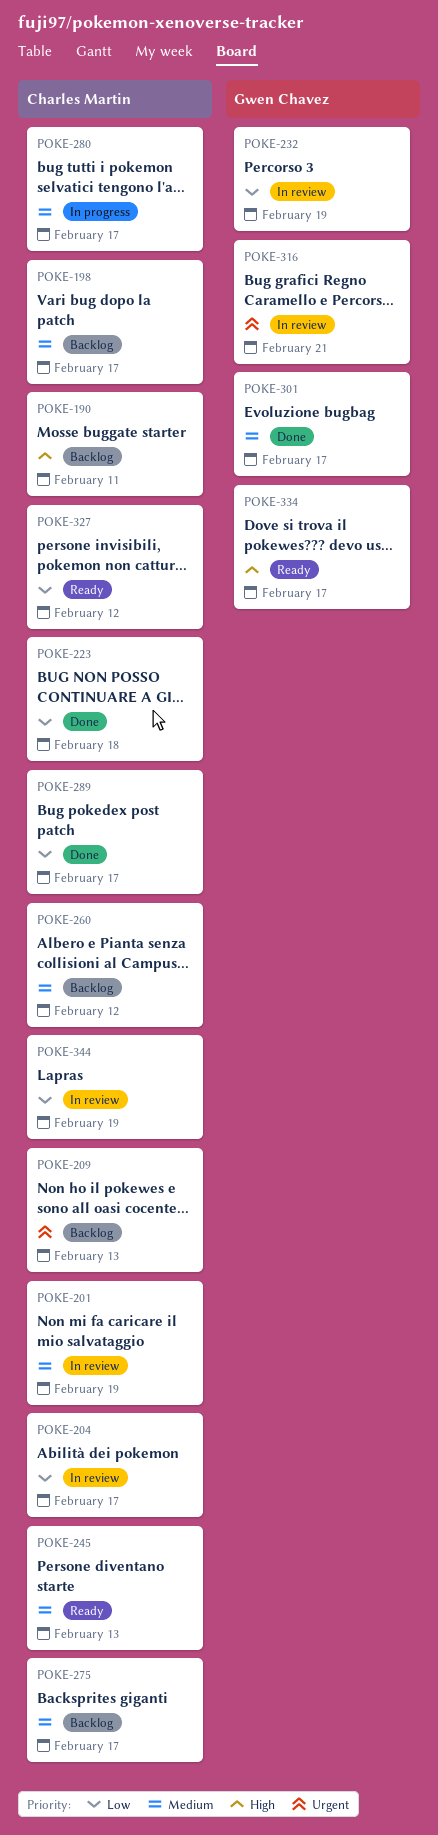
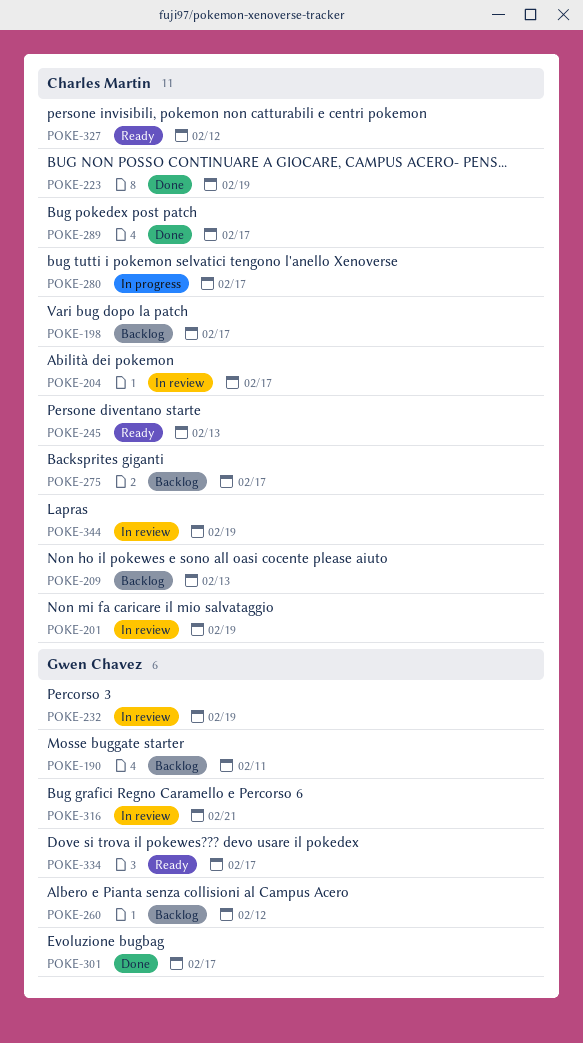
POKE-190, owner: Charles Martin -> Gwen Chavez
POKE-223, due: Feb 18 -> Feb 19
POKE-260, owner: Charles Martin -> Gwen Chavez

